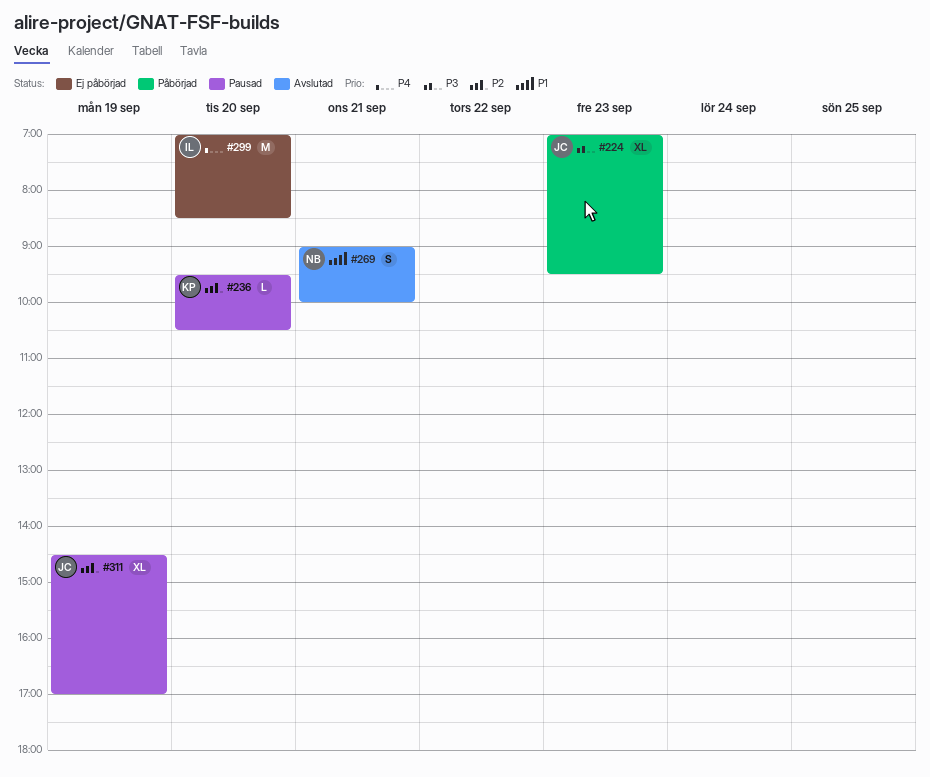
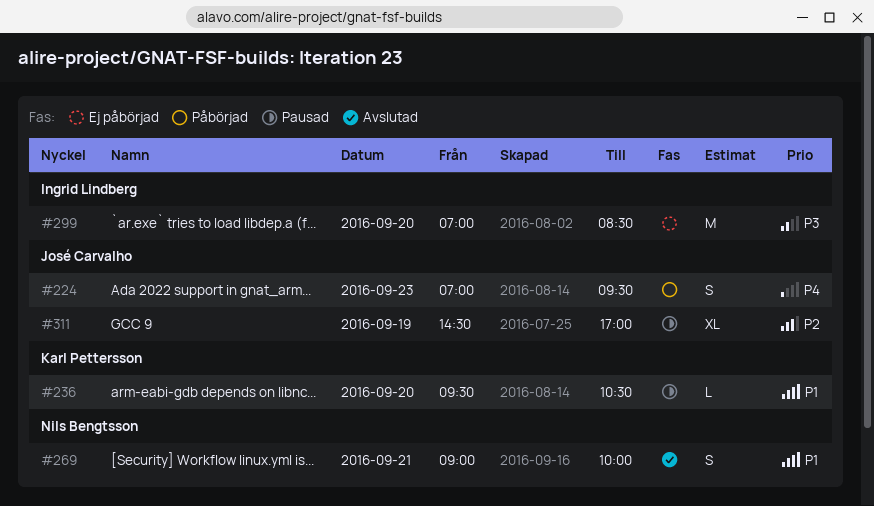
#224, priority: P3 -> P4
#224, estimate: XL -> S
#236, priority: P2 -> P1
#299, priority: P4 -> P3

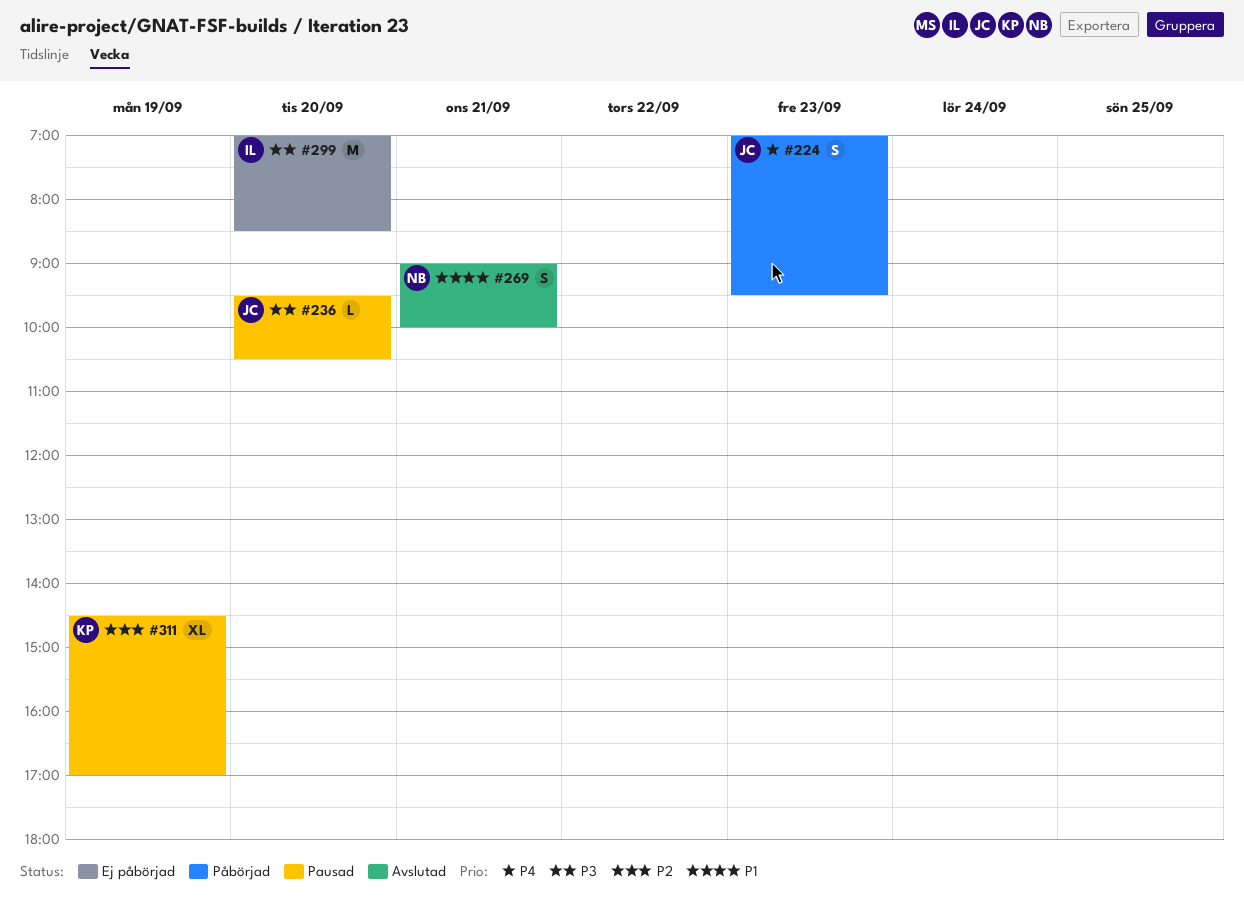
#236, owner: Karl Pettersson -> José Carvalho
#236, priority: P1 -> P3
#311, owner: José Carvalho -> Karl Pettersson

